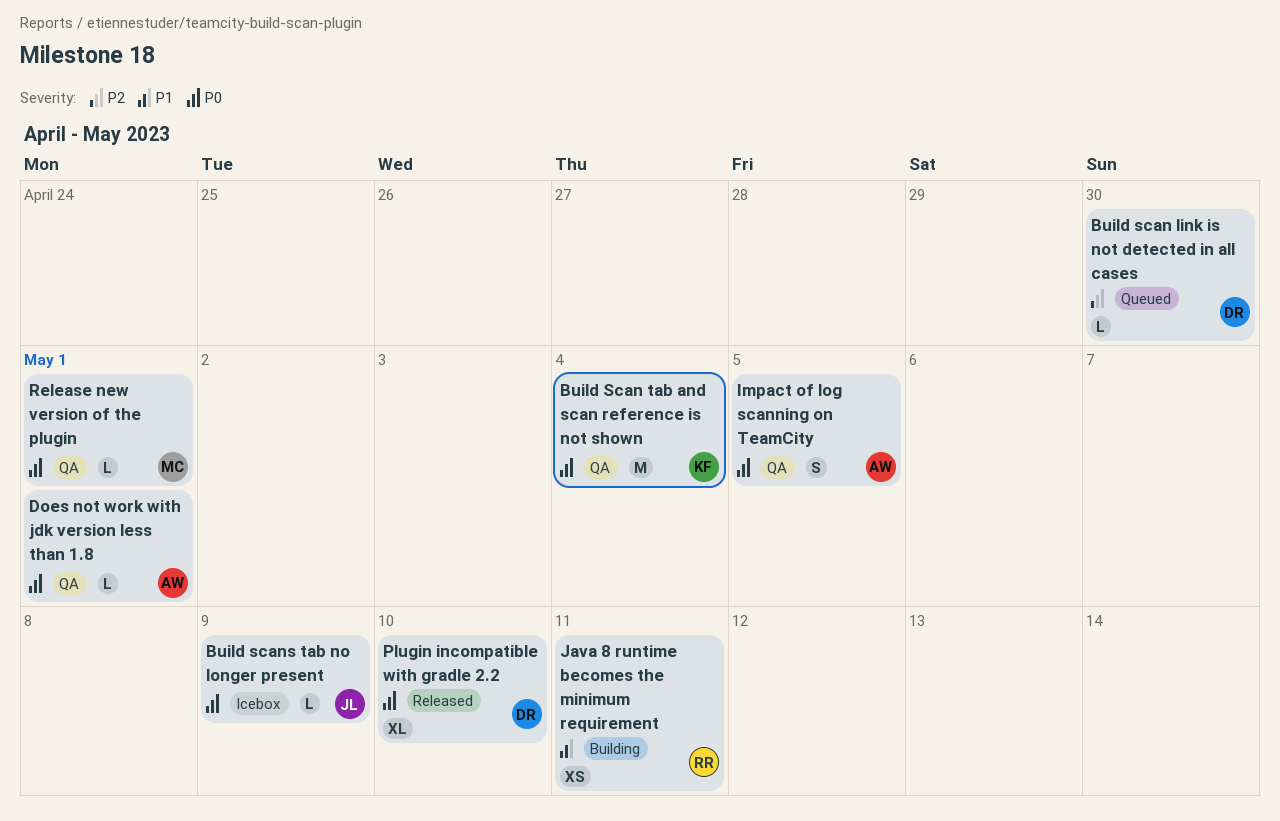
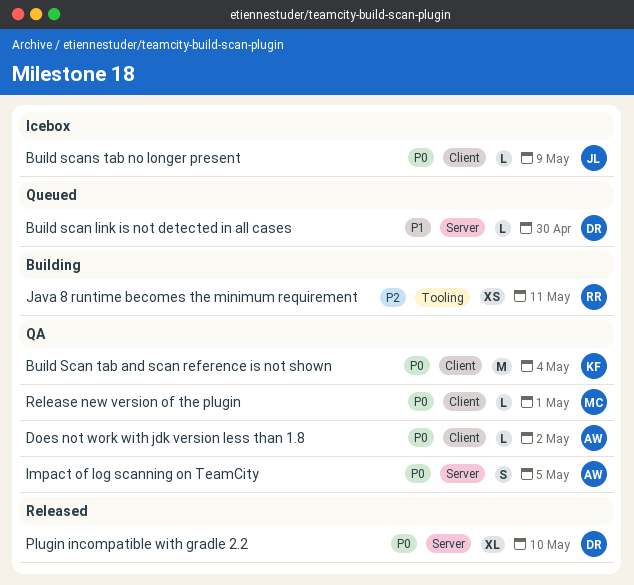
Build scan link is not detected in all cases, priority: P2 -> P1
Does not work with jdk version less than 1.8, due: May 1 -> May 2
Java 8 runtime becomes the minimum requirement, priority: P1 -> P2

